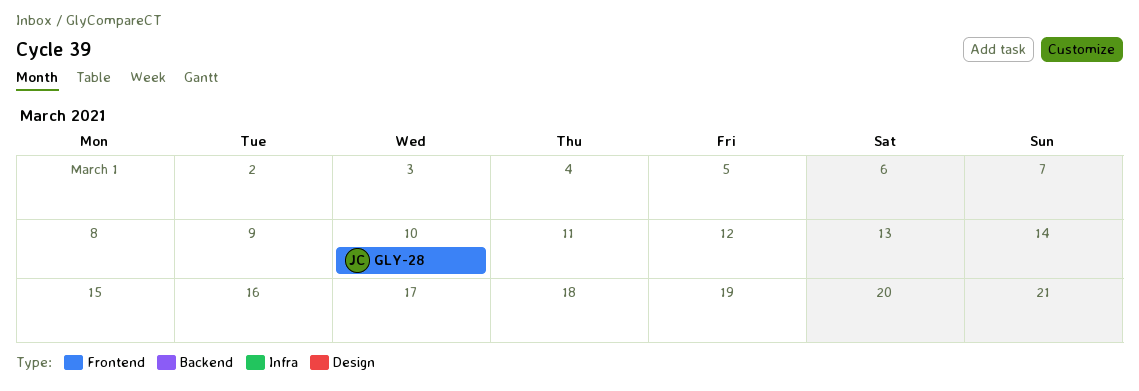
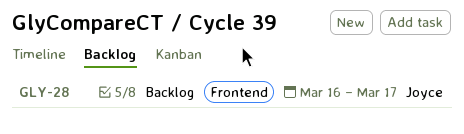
GLY-28, start: Mar 10 -> Mar 16
GLY-28, due: Mar 10 -> Mar 17

